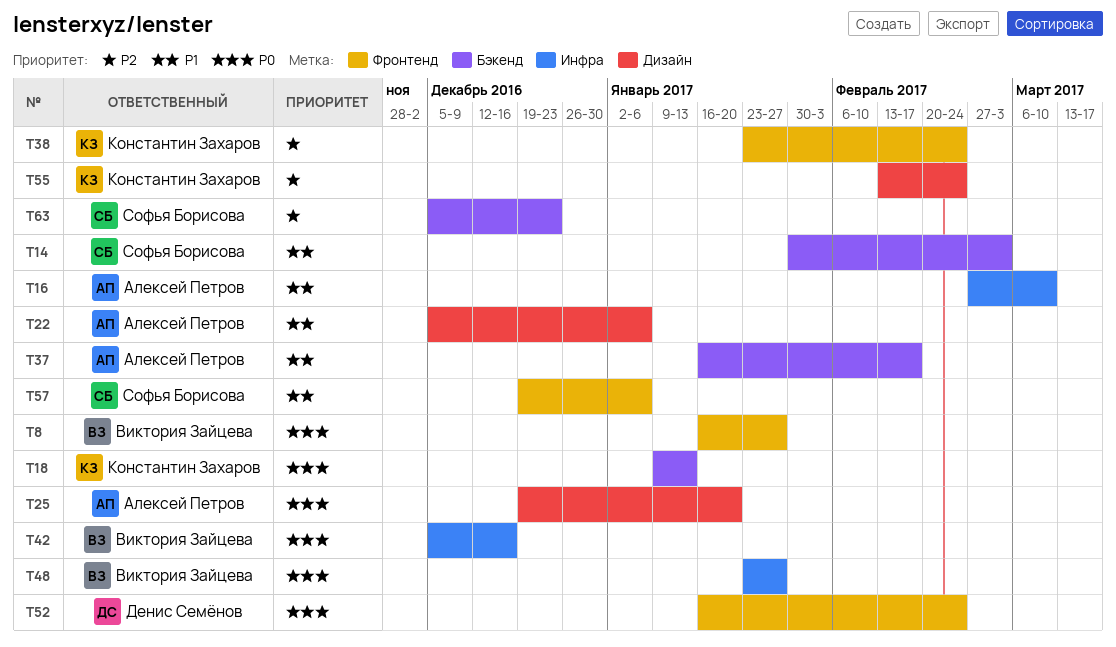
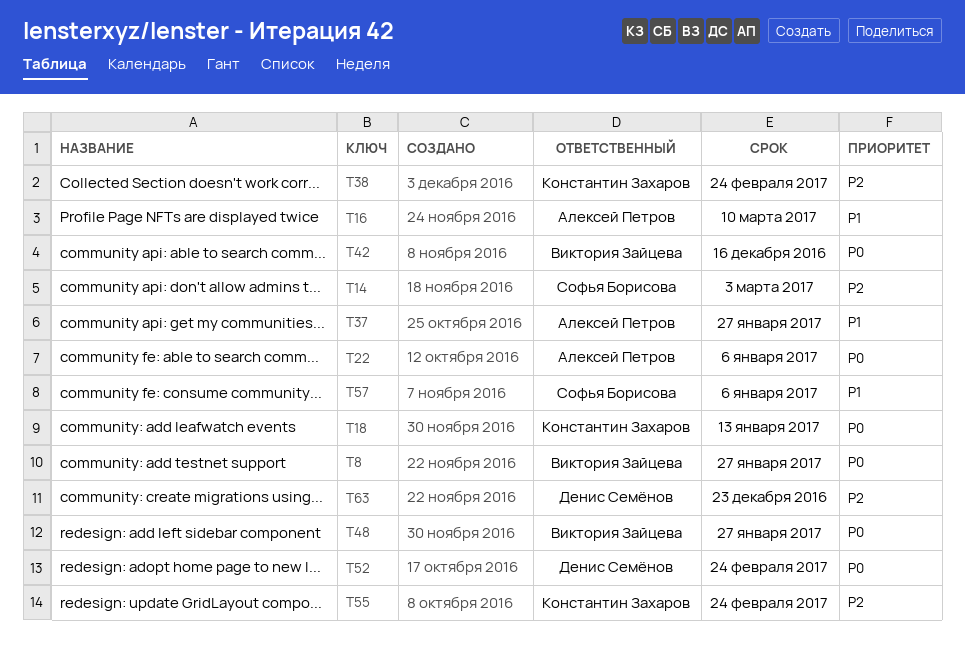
T14, priority: P1 -> P2
T22, priority: P1 -> P0
T25: present -> none
T37, due: Feb 17 -> Jan 27
T63, owner: Софья Борисова -> Денис Семёнов

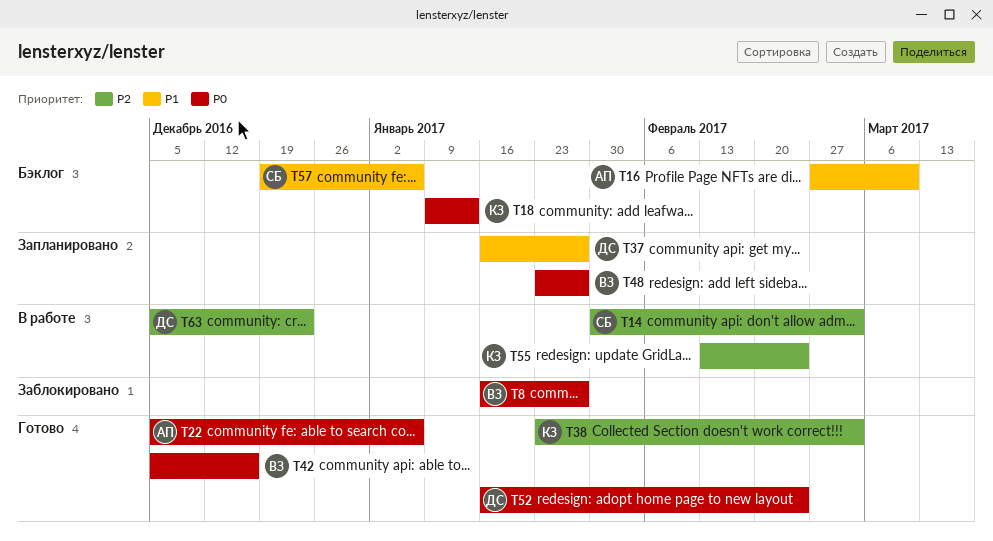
T37, owner: Алексей Петров -> Денис Семёнов
T38, due: Feb 24 -> Mar 3

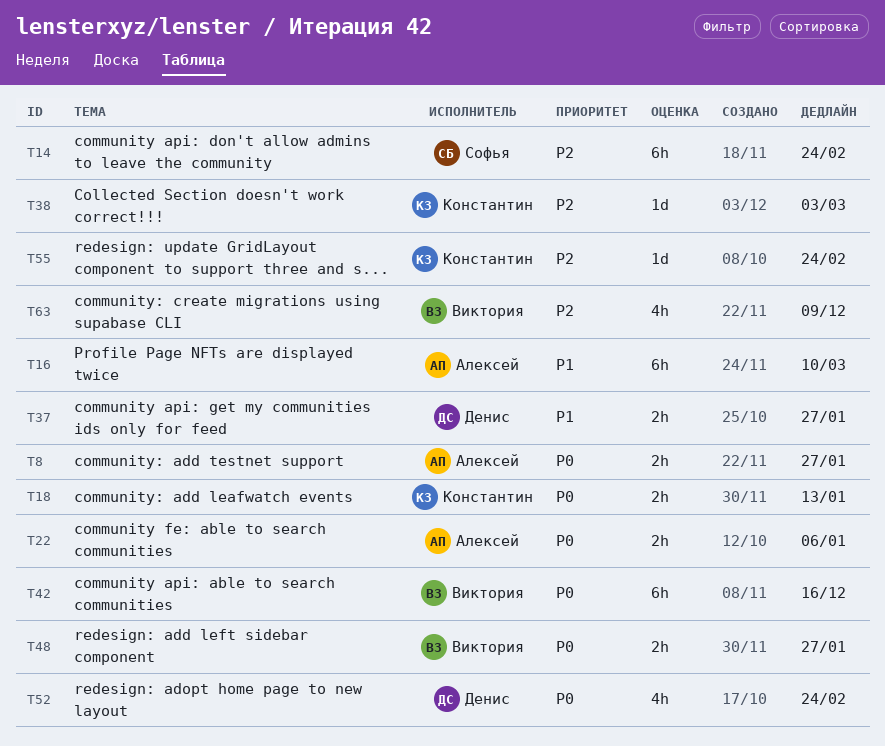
T8, owner: Виктория -> Алексей
T14, due: Mar 3 -> Feb 24
T57: present -> none
T63, owner: Денис -> Виктория
T63, due: Dec 23 -> Dec 9

